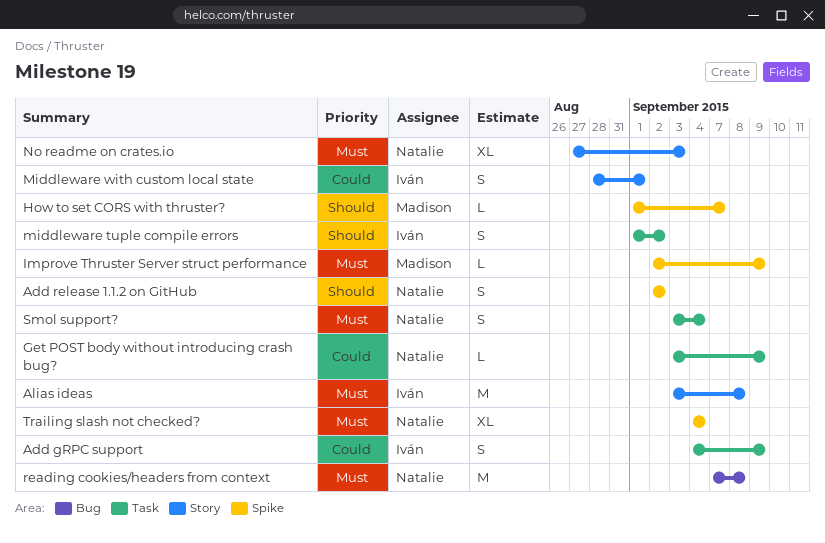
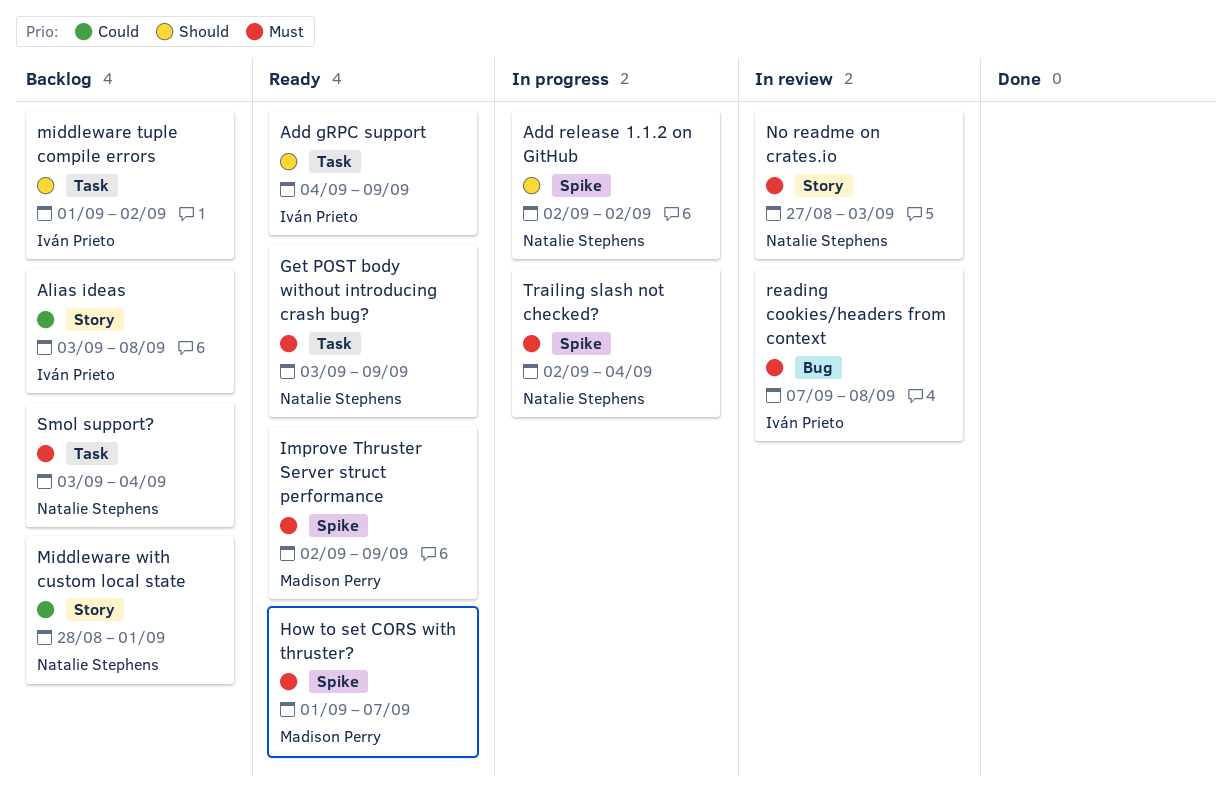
Add gRPC support, priority: Could -> Should
Alias ideas, priority: Must -> Could
Get POST body without introducing crash bug?, priority: Could -> Must
How to set CORS with thruster?, priority: Should -> Must
Middleware with custom local state, owner: Iván Prieto -> Natalie Stephens
reading cookies/headers from context, owner: Natalie Stephens -> Iván Prieto
Trailing slash not checked?, start: Sep 4 -> Sep 2

